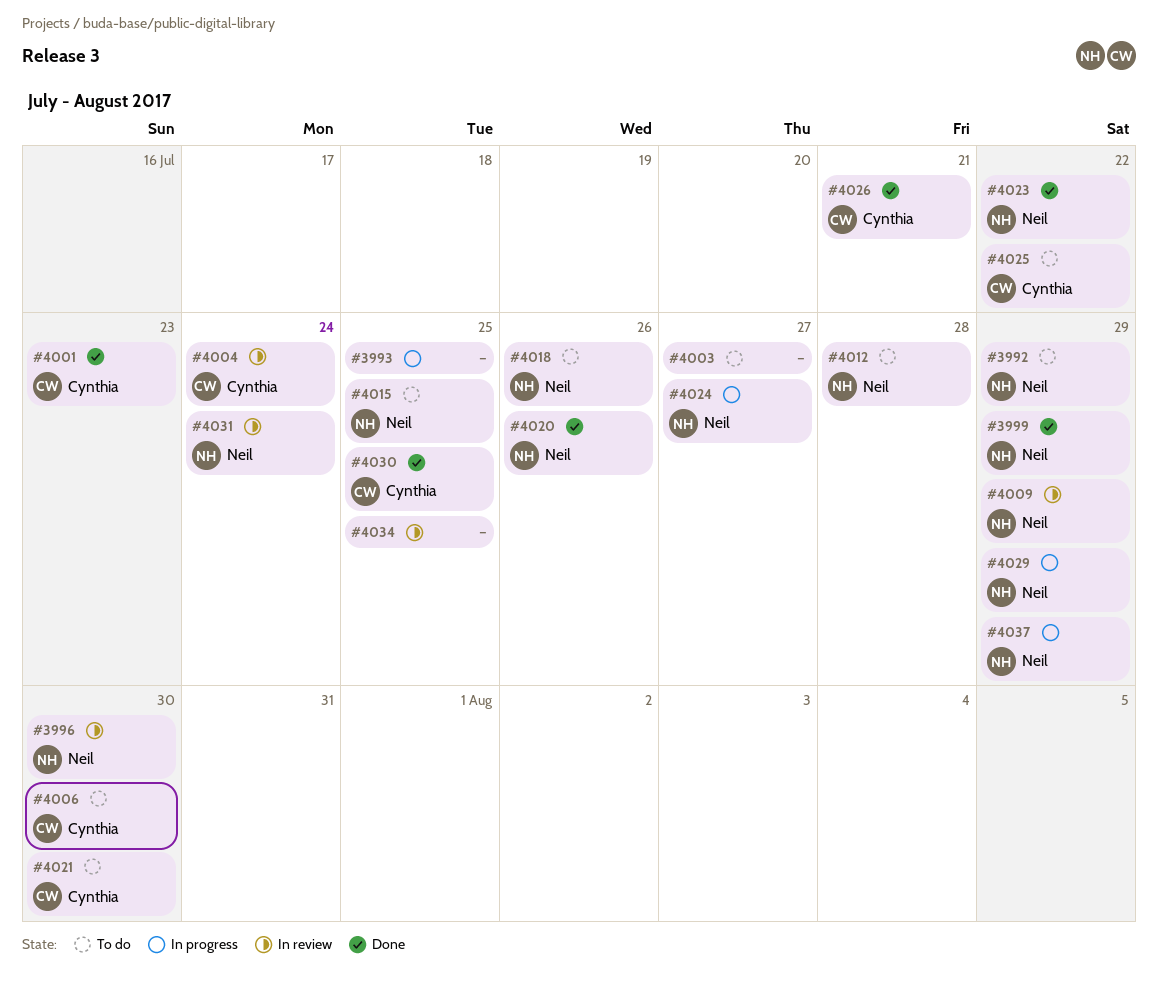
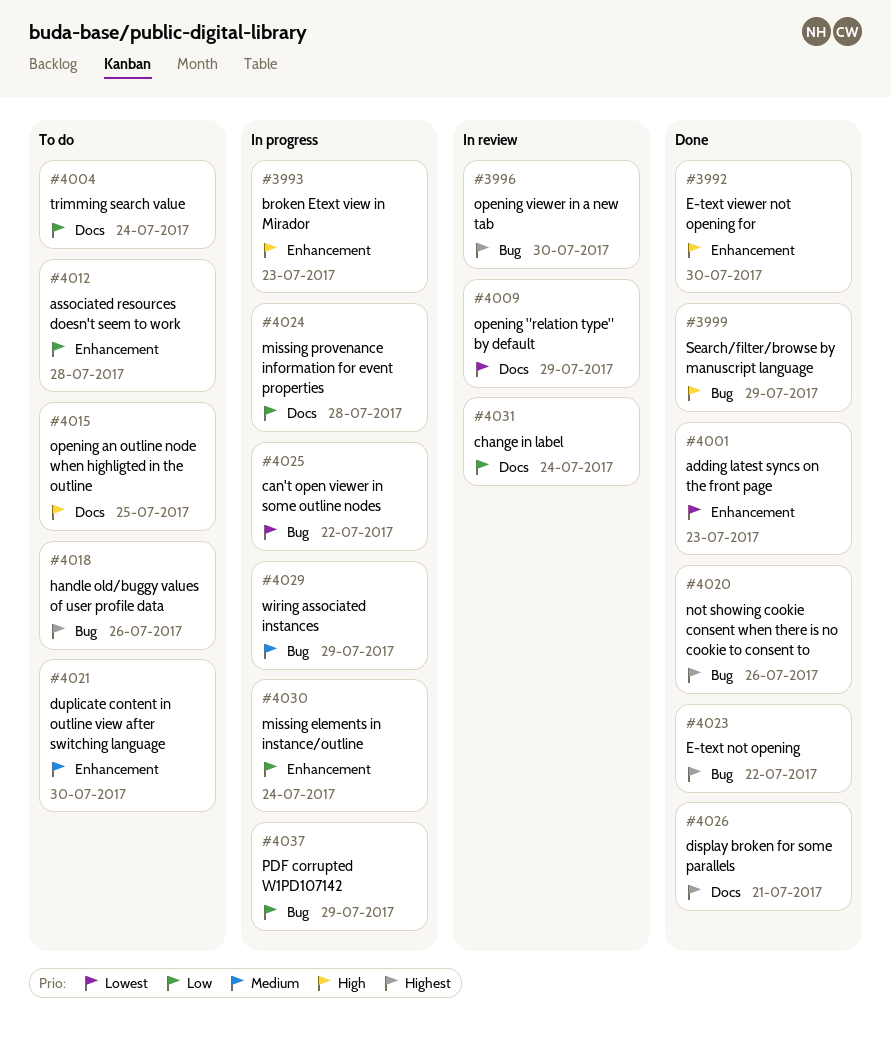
#3992, status: To do -> Done
#3992, due: Jul 29 -> Jul 30
#3993, due: Jul 25 -> Jul 23
#4003: present -> none
#4004, status: In review -> To do
#4006: present -> none
#4024, due: Jul 27 -> Jul 28
#4025, status: To do -> In progress
#4030, status: Done -> In progress
#4030, due: Jul 25 -> Jul 24
#4034: present -> none

